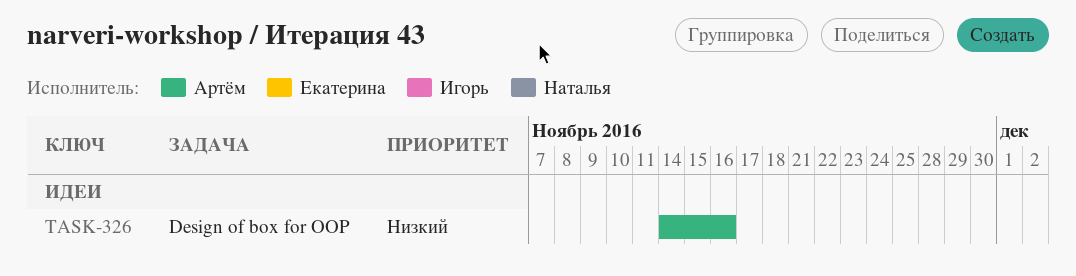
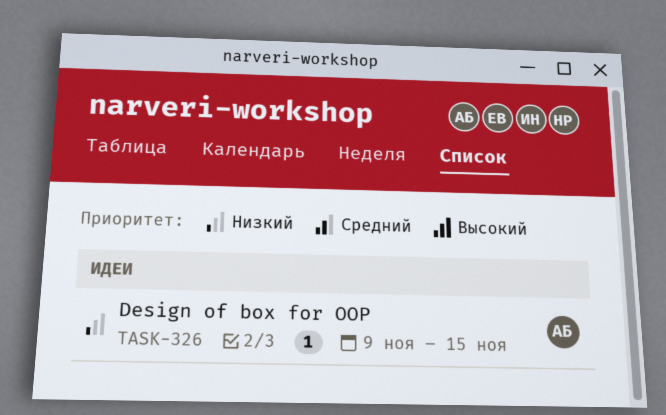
TASK-326, start: Nov 14 -> Nov 9
TASK-326, due: Nov 16 -> Nov 15

